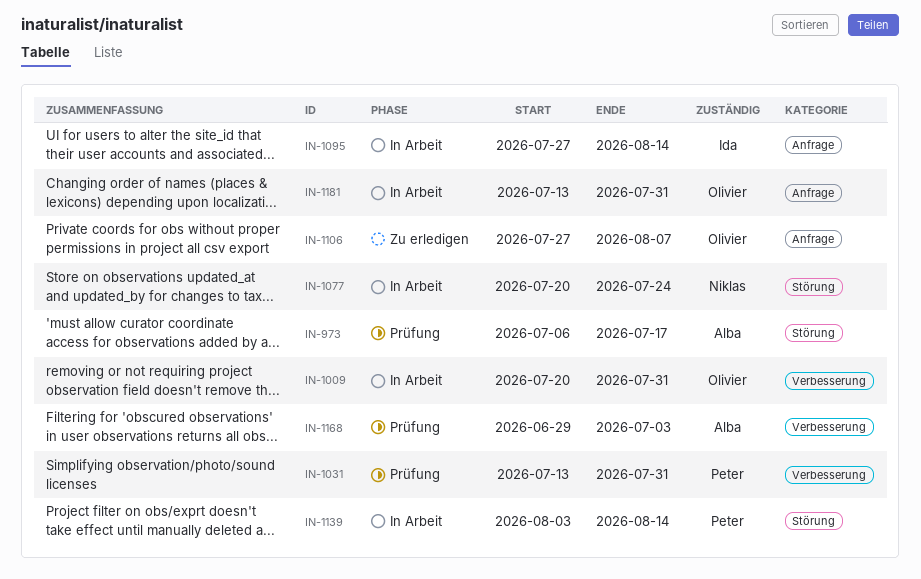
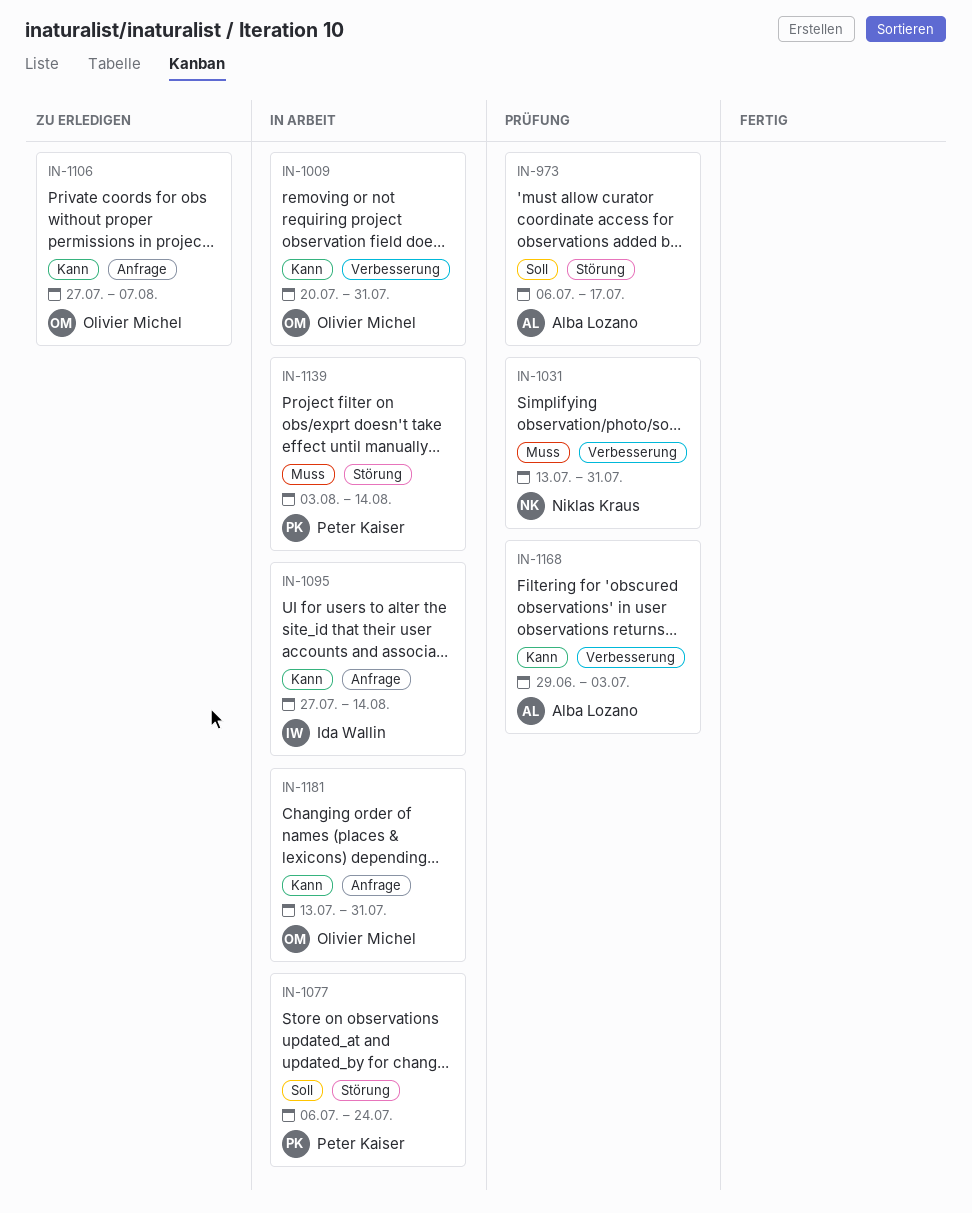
IN-1031, owner: Peter Kaiser -> Niklas Kraus
IN-1077, owner: Niklas Kraus -> Peter Kaiser
IN-1077, start: Jul 20 -> Jul 6

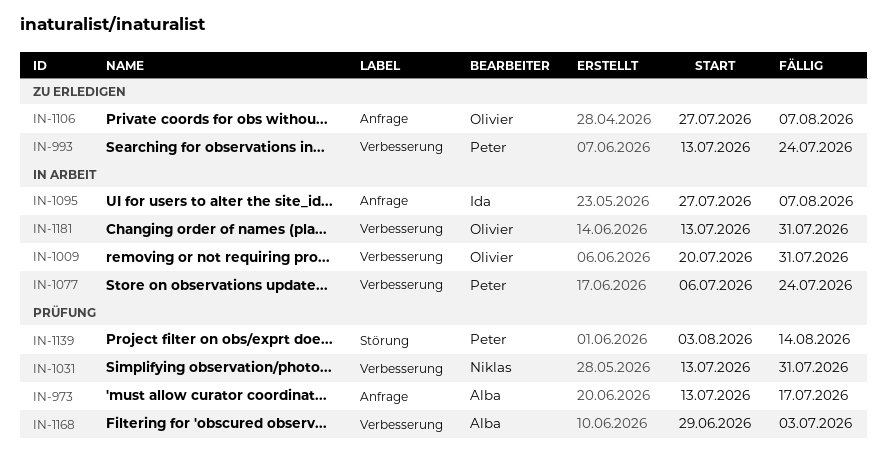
IN-973, label: Störung -> Anfrage
IN-973, start: Jul 6 -> Jul 13
IN-993: none -> present
IN-1077, label: Störung -> Verbesserung
IN-1095, due: Aug 14 -> Aug 7
IN-1139, status: In Arbeit -> Prüfung
IN-1181, label: Anfrage -> Verbesserung

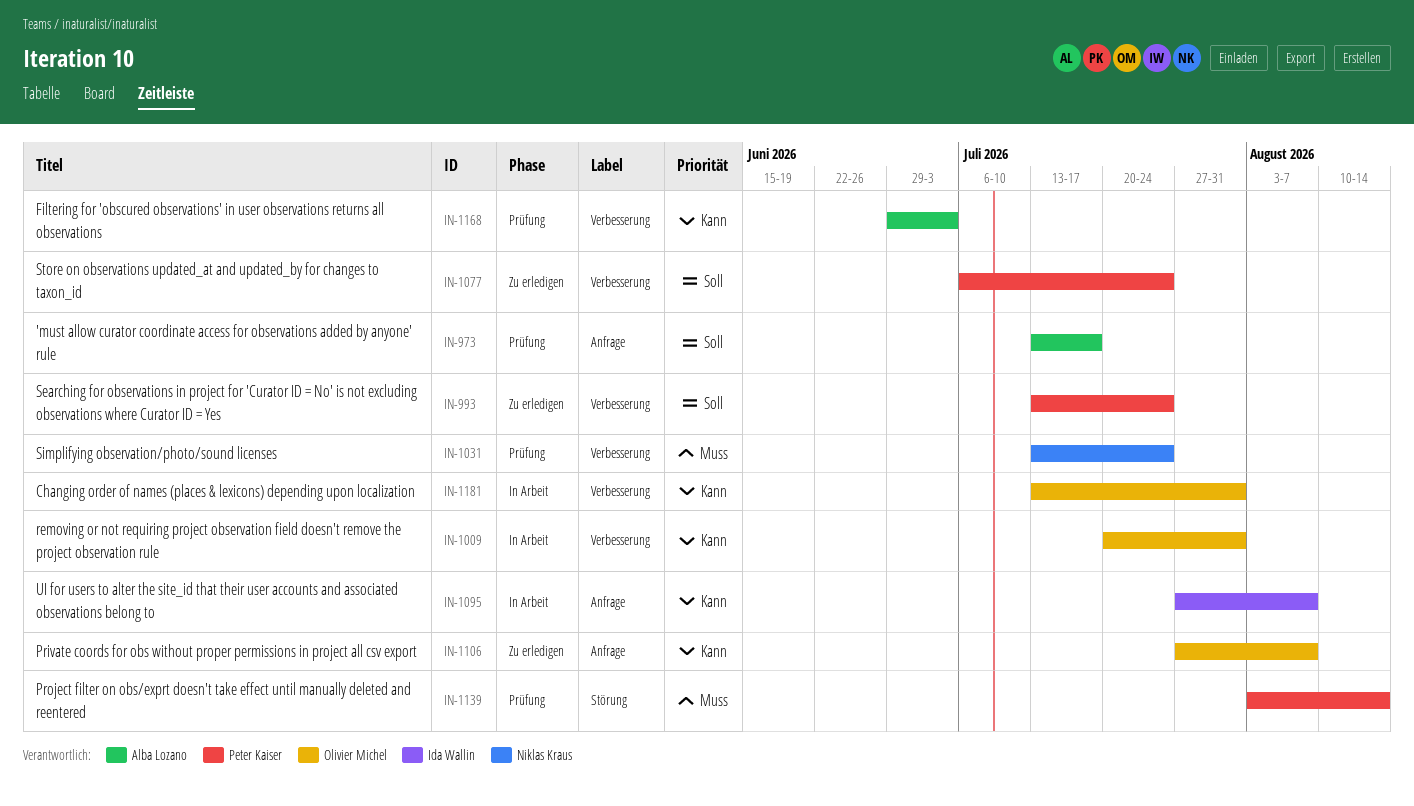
IN-1031, due: Jul 31 -> Jul 24
IN-1077, status: In Arbeit -> Zu erledigen

